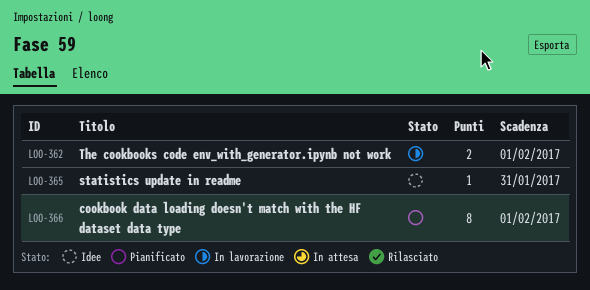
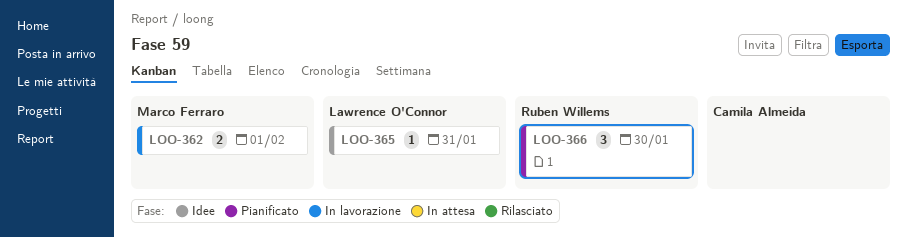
LOO-366, estimate: 8 -> 3
LOO-366, due: Feb 1 -> Jan 30

